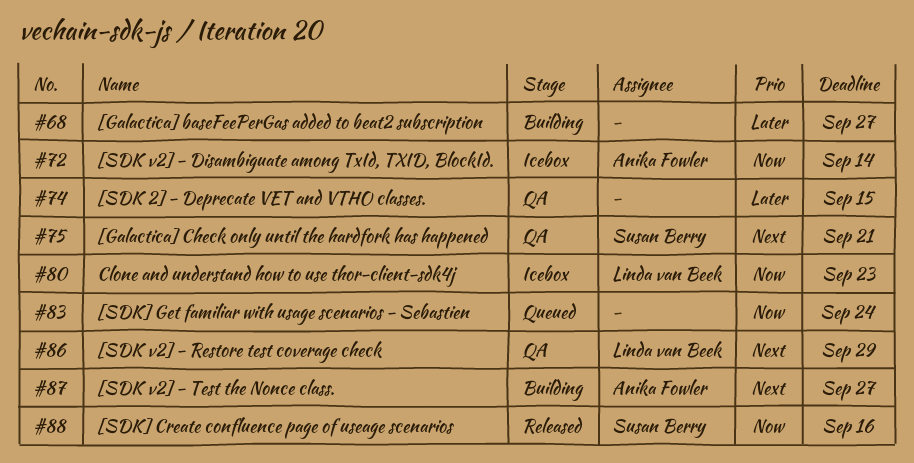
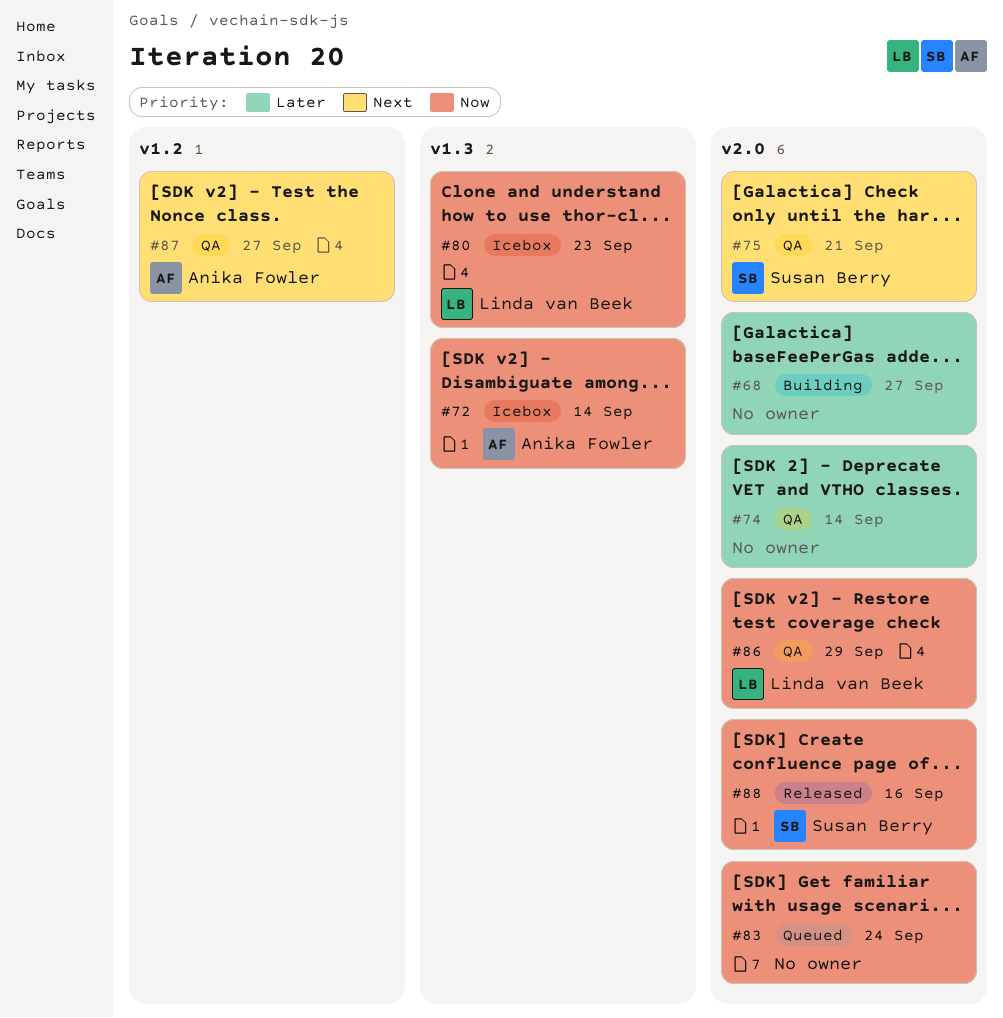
#74, due: Sep 15 -> Sep 14
#86, priority: Next -> Now
#87, status: Building -> QA

